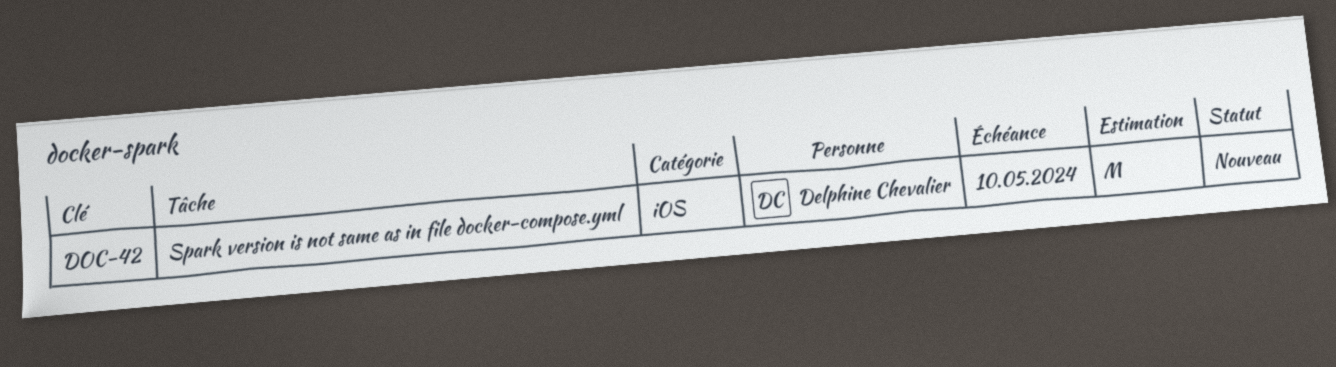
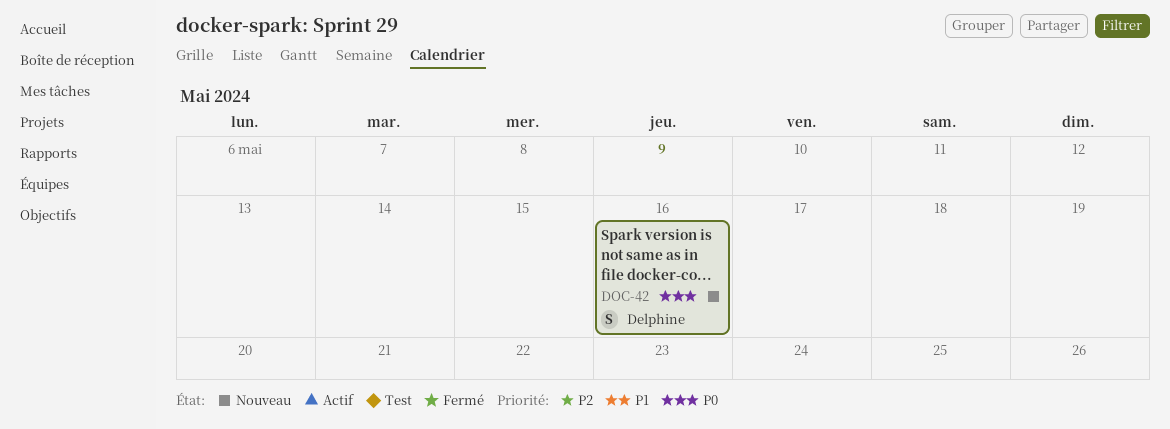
DOC-42, estimate: M -> S
DOC-42, due: May 10 -> May 16

